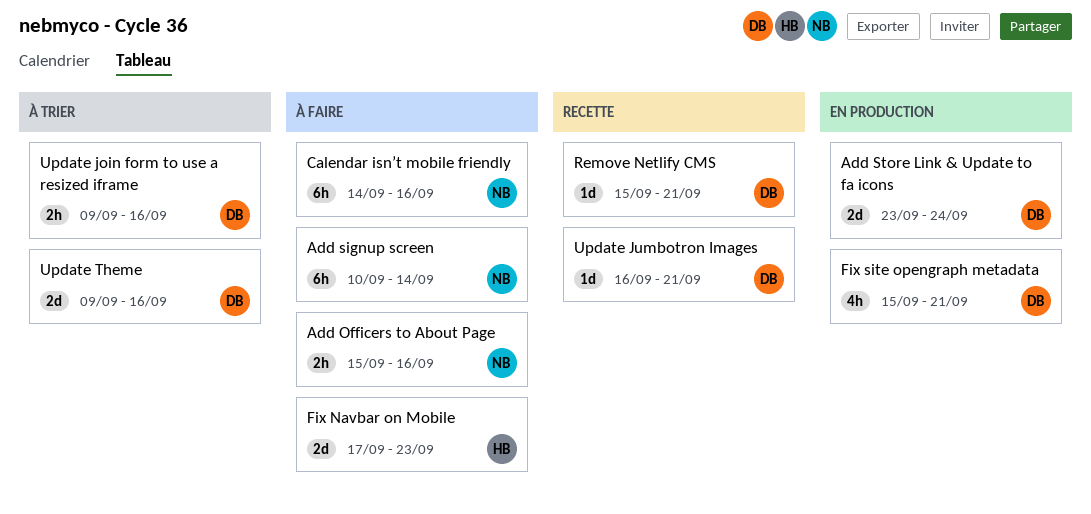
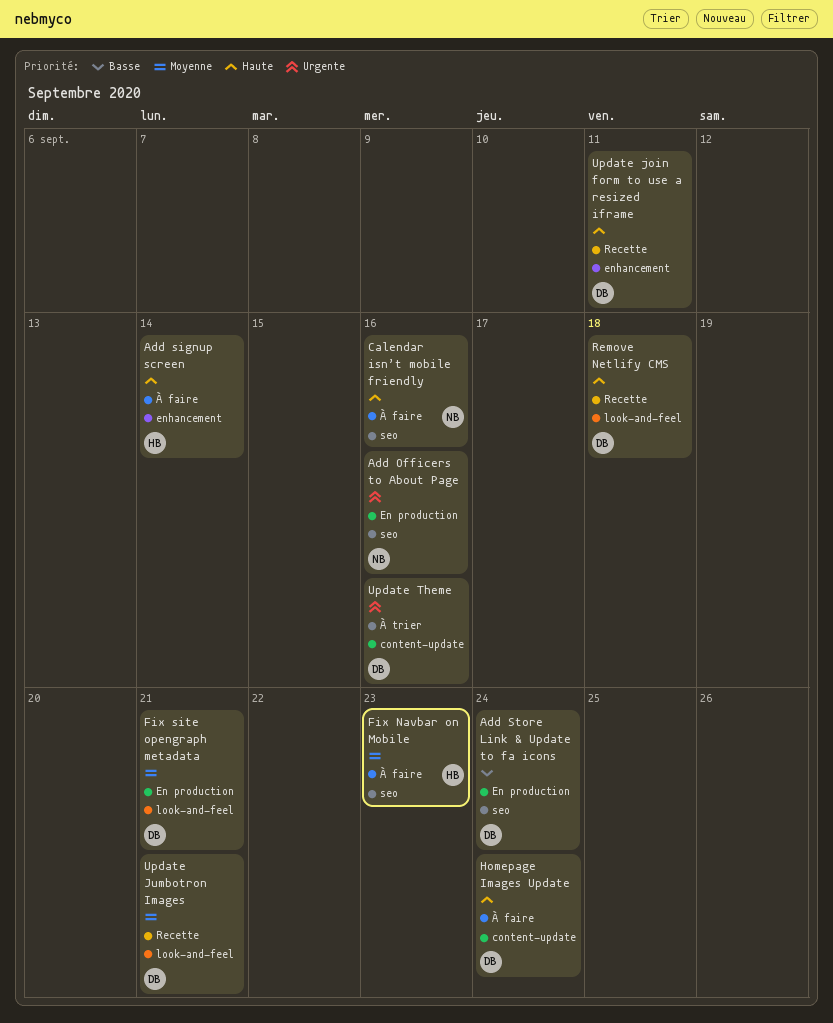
Add Officers to About Page, status: À faire -> En production
Add signup screen, owner: NB -> HB
Homepage Images Update: none -> present
Remove Netlify CMS, due: Sep 21 -> Sep 18
Update join form to use a resized iframe, status: À trier -> Recette
Update join form to use a resized iframe, due: Sep 16 -> Sep 11

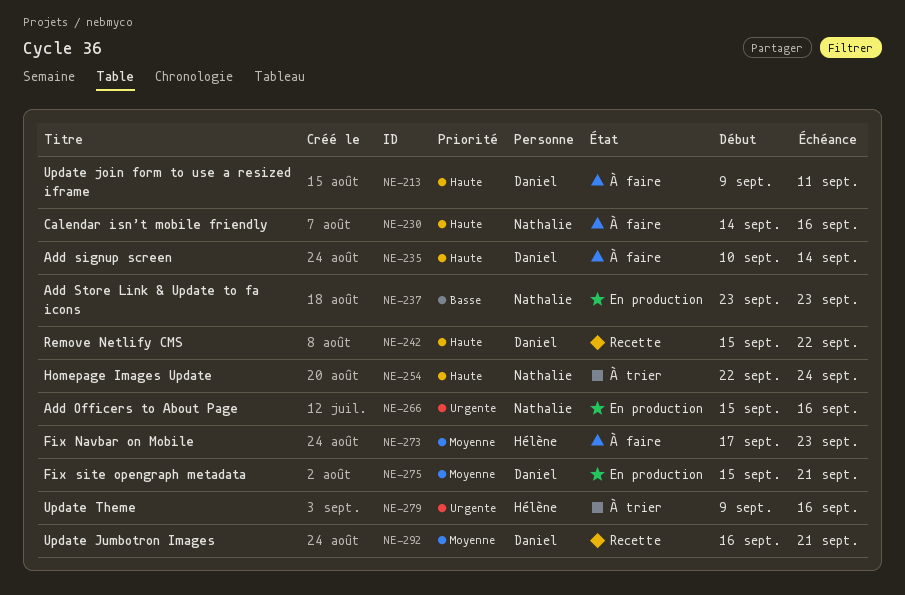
Add signup screen, owner: Hélène -> Daniel
Add Store Link & Update to fa icons, owner: Daniel -> Nathalie
Add Store Link & Update to fa icons, due: Sep 24 -> Sep 23
Homepage Images Update, status: À faire -> À trier
Homepage Images Update, owner: Daniel -> Nathalie
Remove Netlify CMS, due: Sep 18 -> Sep 22
Update join form to use a resized iframe, status: Recette -> À faire
Update Theme, owner: Daniel -> Hélène

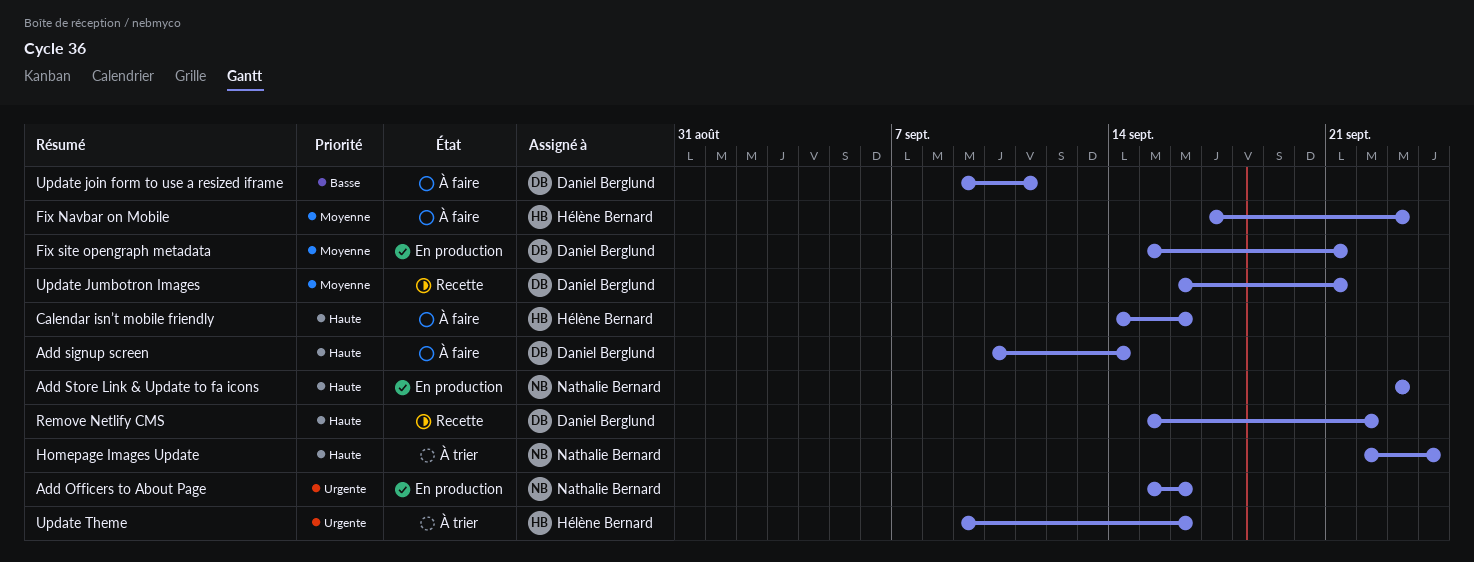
Add Store Link & Update to fa icons, priority: Basse -> Haute
Calendar isn’t mobile friendly, owner: Nathalie Bernard -> Hélène Bernard
Update join form to use a resized iframe, priority: Haute -> Basse

